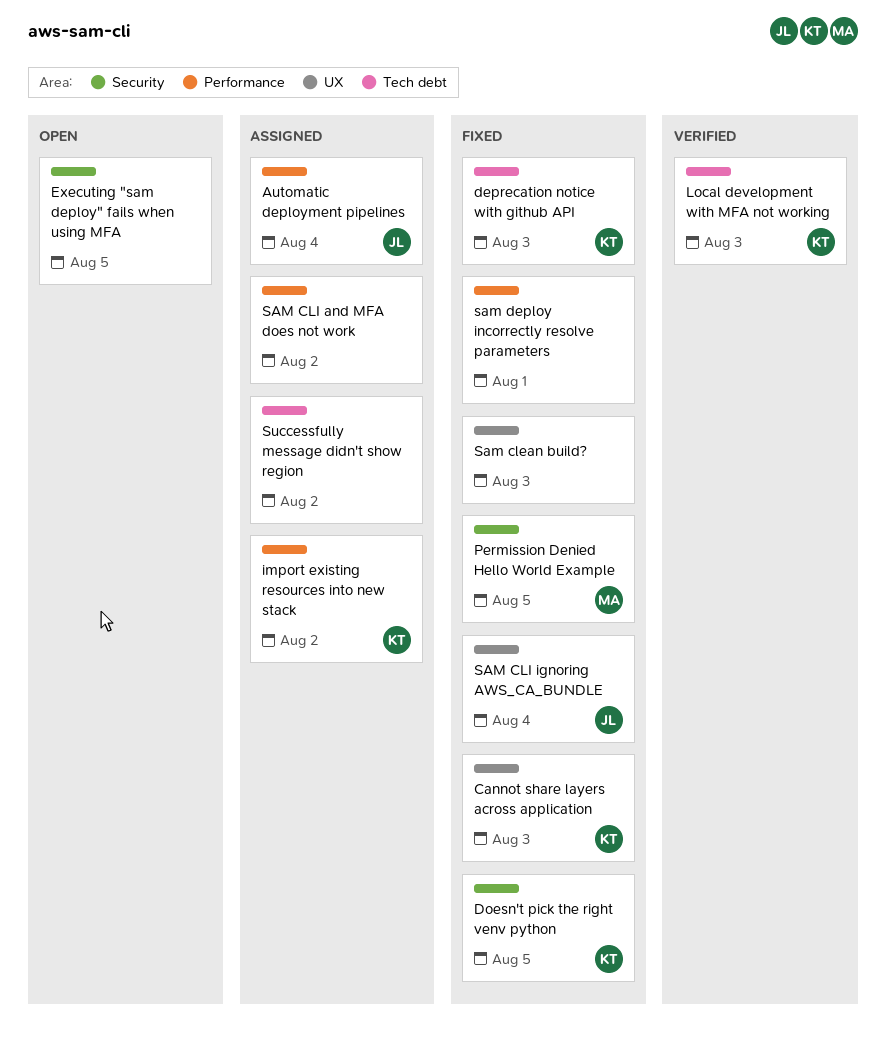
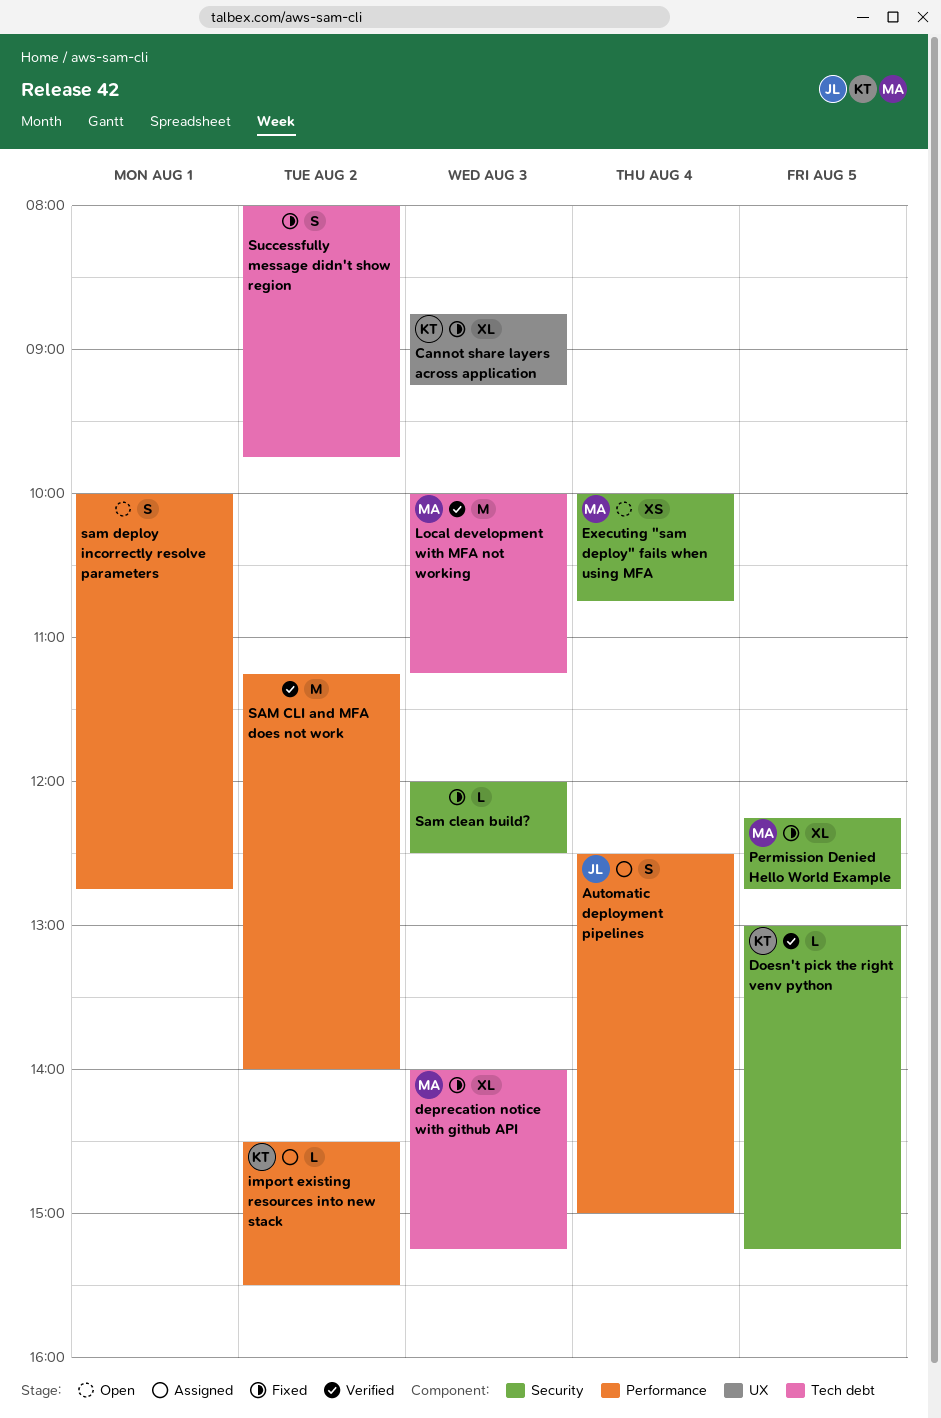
deprecation notice with github API, owner: KT -> MA
Doesn't pick the right venv python, status: Fixed -> Verified
Executing "sam deploy" fails when using MFA, owner: none -> MA
Executing "sam deploy" fails when using MFA, day: Aug 5 -> Aug 4
Local development with MFA not working, owner: KT -> MA
Sam clean build?, label: UX -> Security
SAM CLI and MFA does not work, status: Assigned -> Verified
SAM CLI ignoring AWS_CA_BUNDLE: present -> none
sam deploy incorrectly resolve parameters, status: Fixed -> Open
Successfully message didn't show region, status: Assigned -> Fixed

